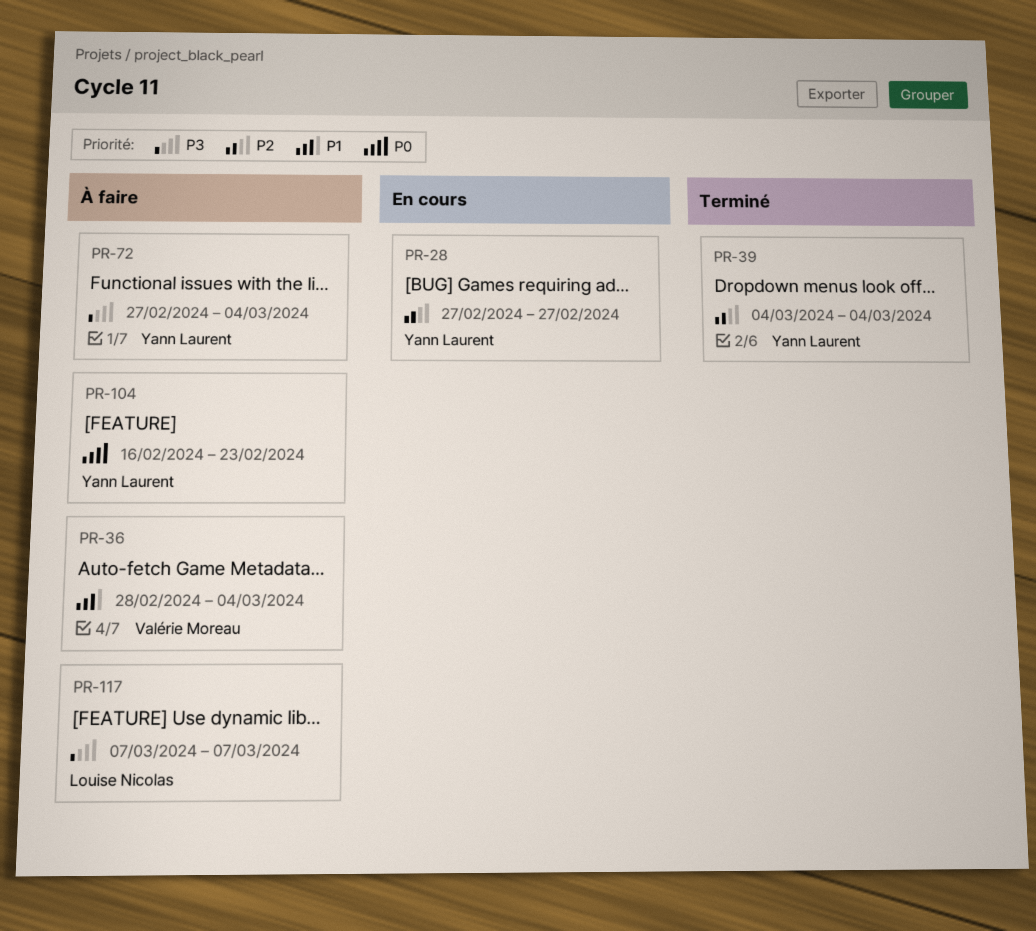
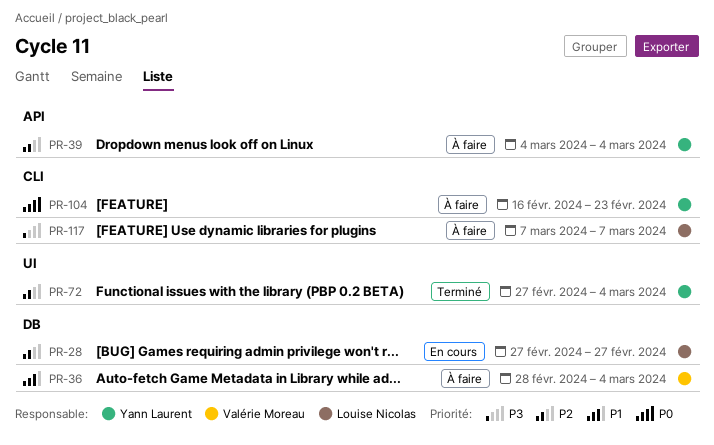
PR-28, owner: Yann Laurent -> Louise Nicolas
PR-39, status: Terminé -> À faire
PR-72, status: À faire -> Terminé
PR-72, priority: P3 -> P2

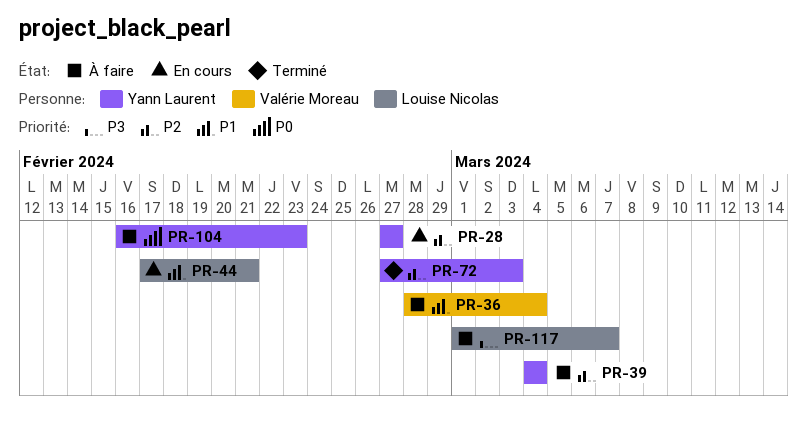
PR-28, owner: Louise Nicolas -> Yann Laurent
PR-44: none -> present
PR-72, due: Mar 4 -> Mar 3
PR-117, start: Mar 7 -> Mar 1

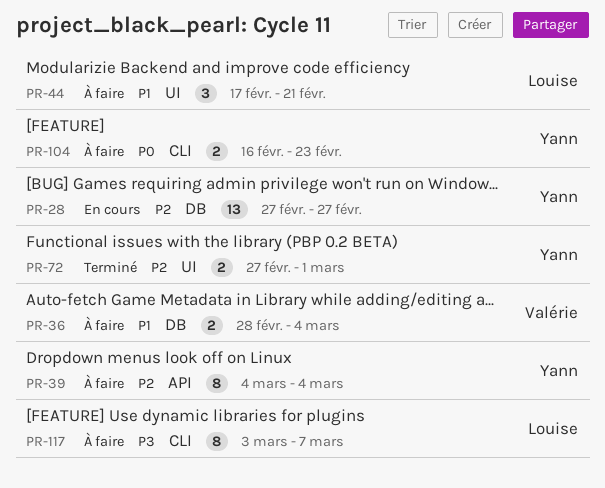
PR-44, status: En cours -> À faire
PR-72, due: Mar 3 -> Mar 1
PR-117, start: Mar 1 -> Mar 3

